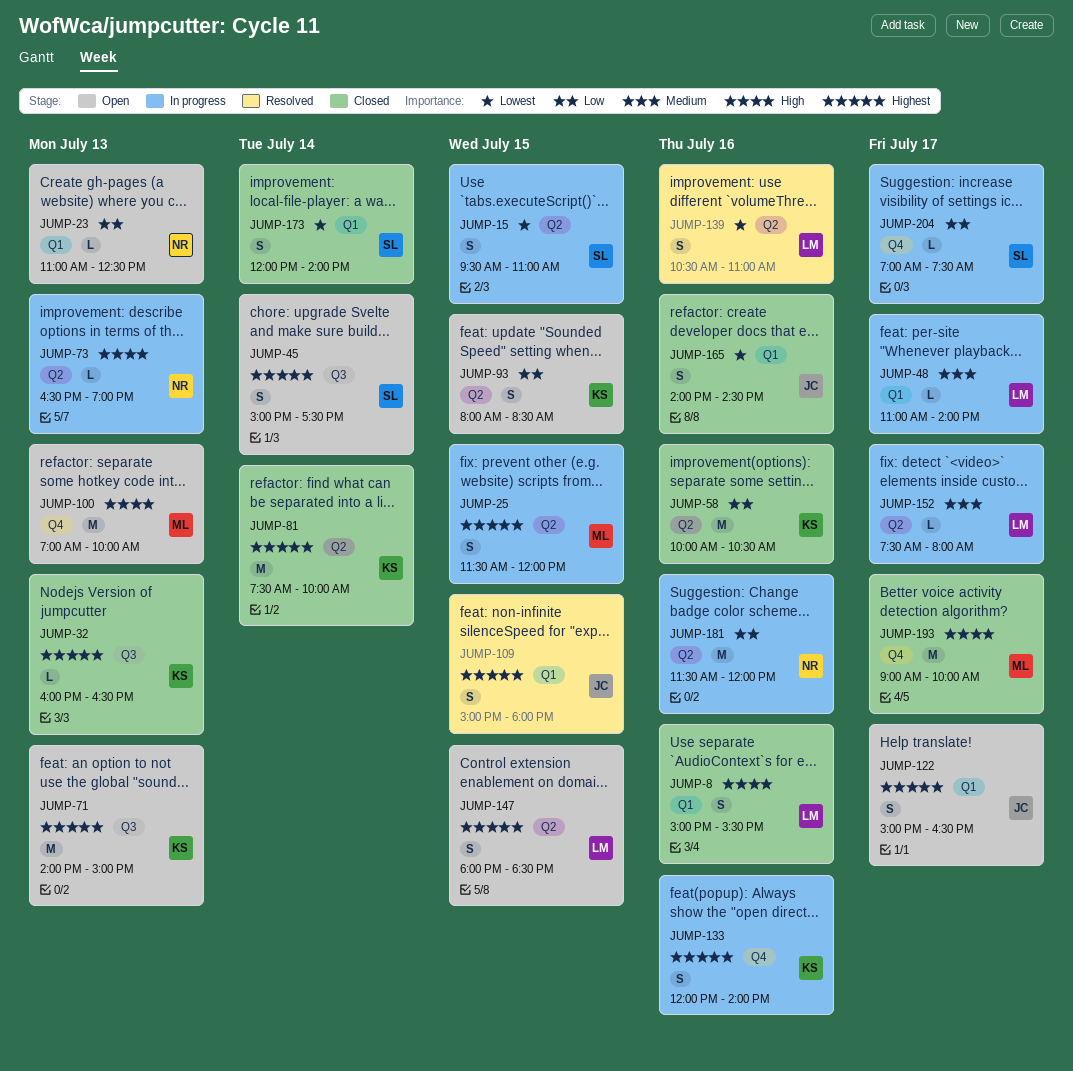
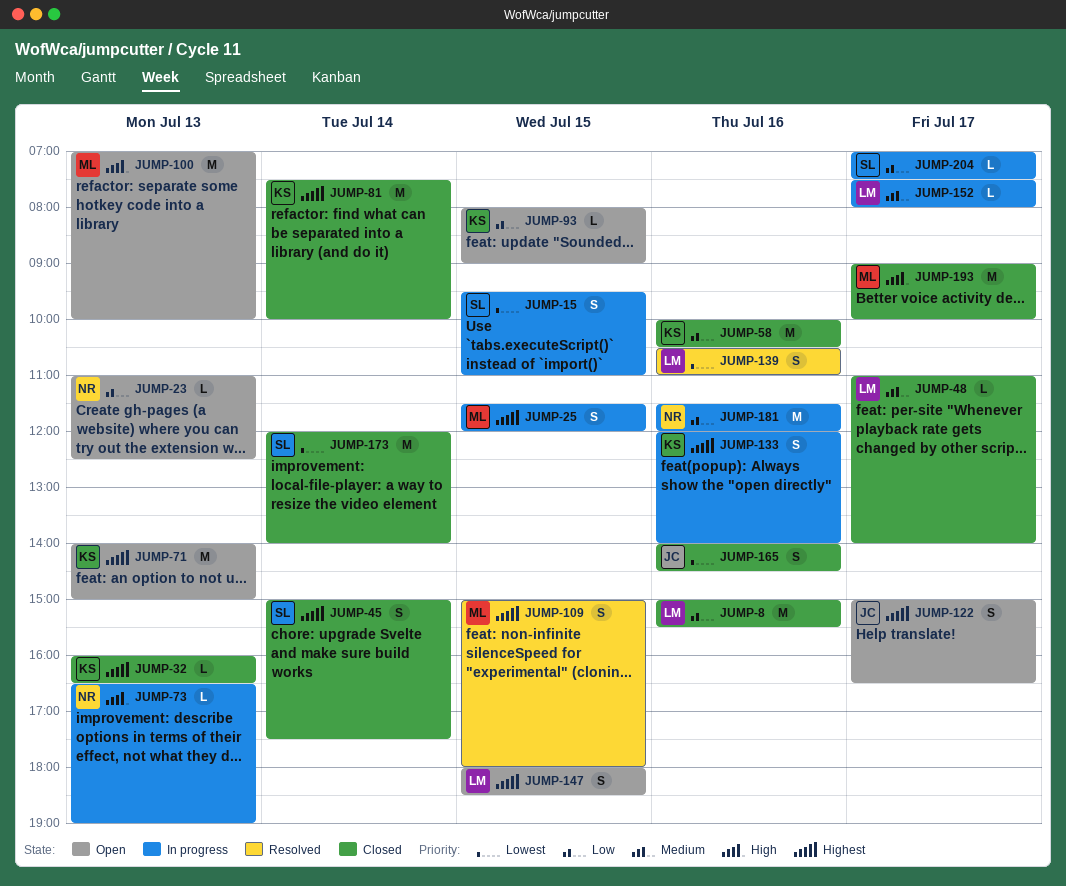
JUMP-8, priority: High -> Low
JUMP-8, estimate: S -> M
JUMP-45, status: Open -> Closed
JUMP-48, status: In progress -> Closed
JUMP-93, estimate: S -> L
JUMP-93, ends: 08:30 -> 09:00
JUMP-109, owner: JC -> ML
JUMP-173, estimate: S -> M

